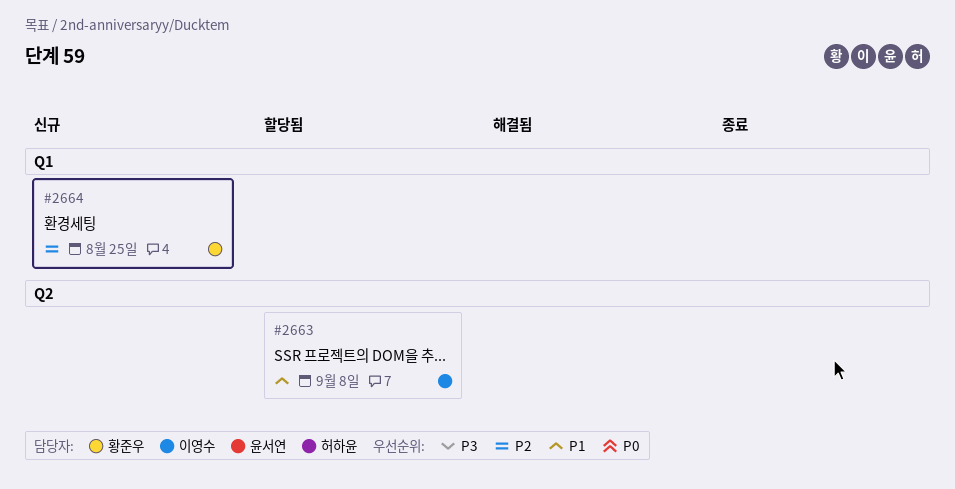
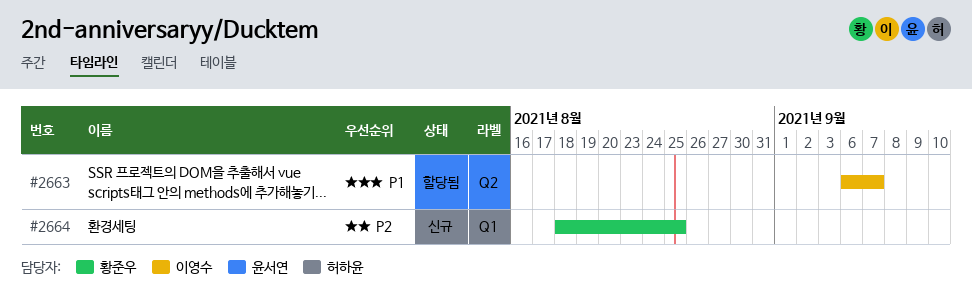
#2663, due: Sep 8 -> Sep 7

